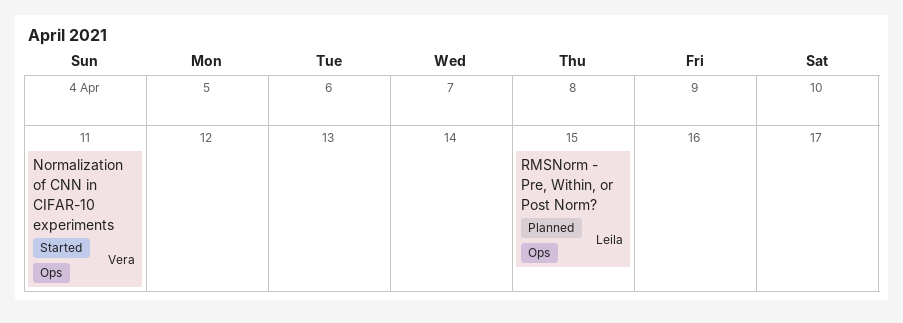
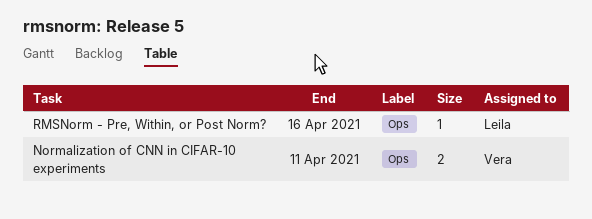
RMSNorm - Pre, Within, or Post Norm?, due: Apr 15 -> Apr 16

